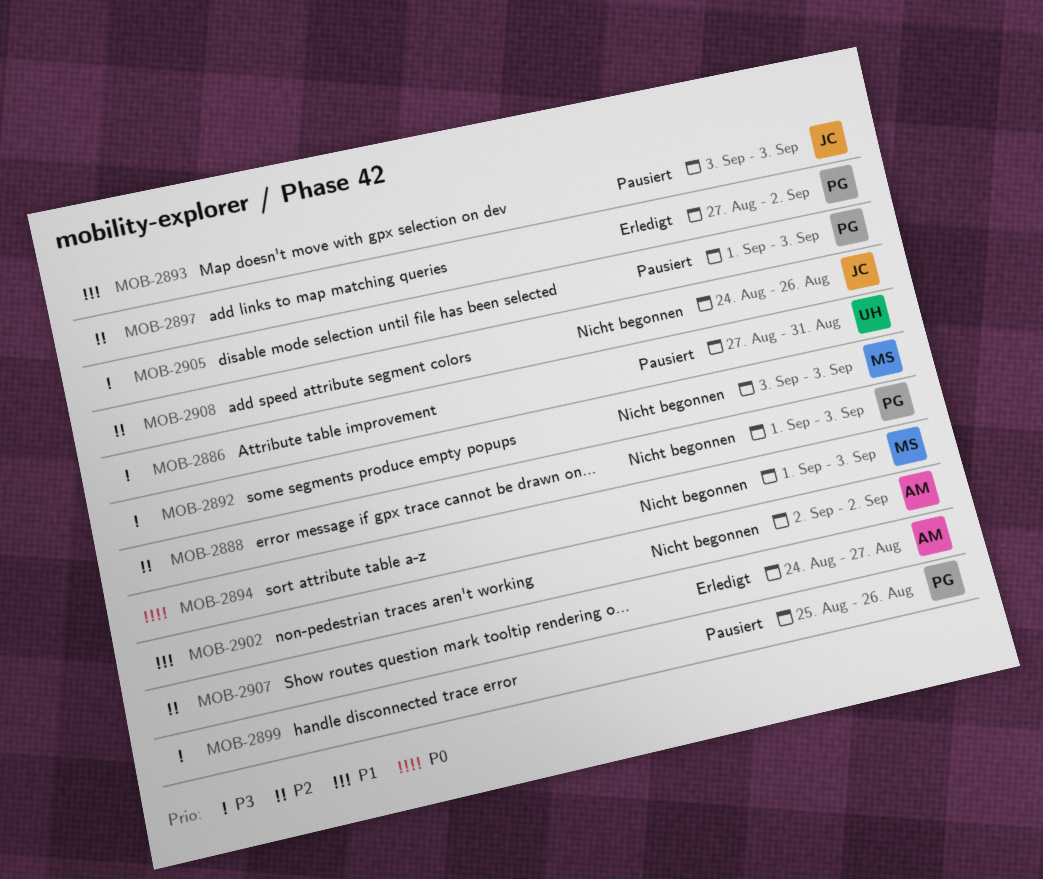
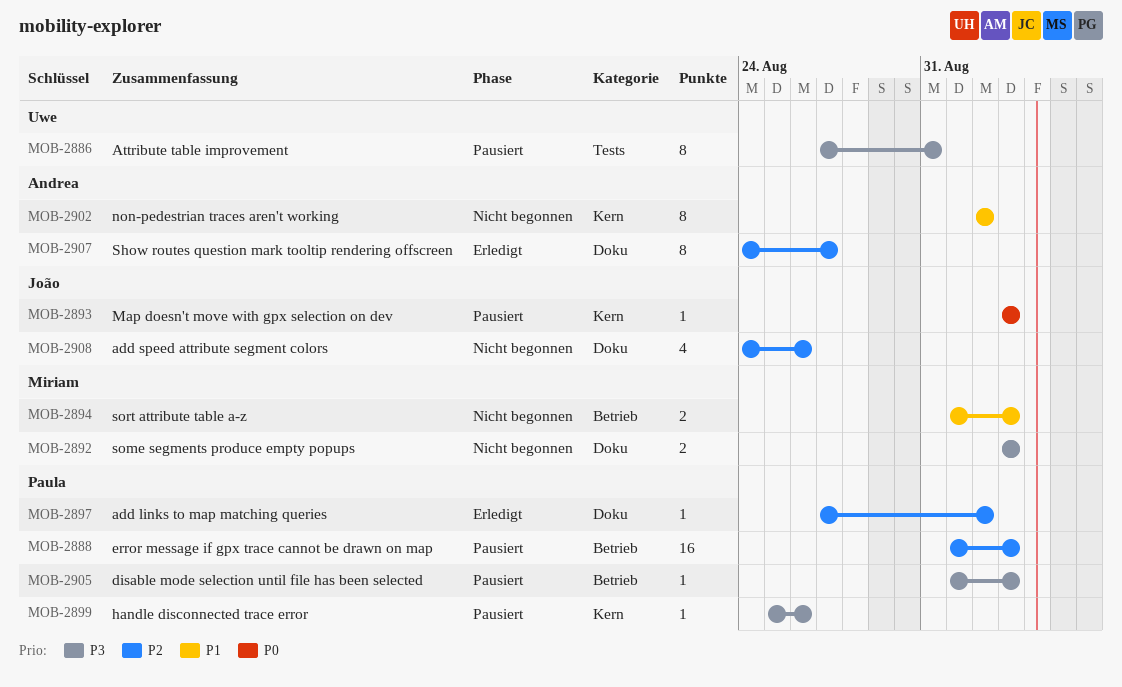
MOB-2888, status: Nicht begonnen -> Pausiert
MOB-2893, priority: P1 -> P0
MOB-2894, priority: P0 -> P1

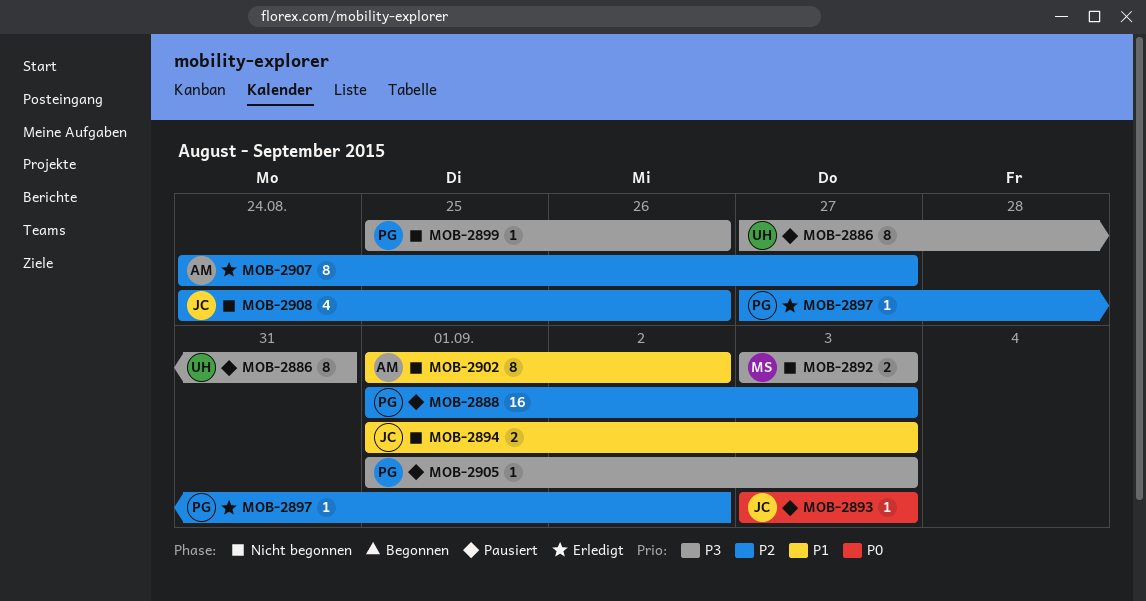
MOB-2894, owner: Miriam -> João
MOB-2899, status: Pausiert -> Nicht begonnen
MOB-2902, start: Sep 2 -> Sep 1

